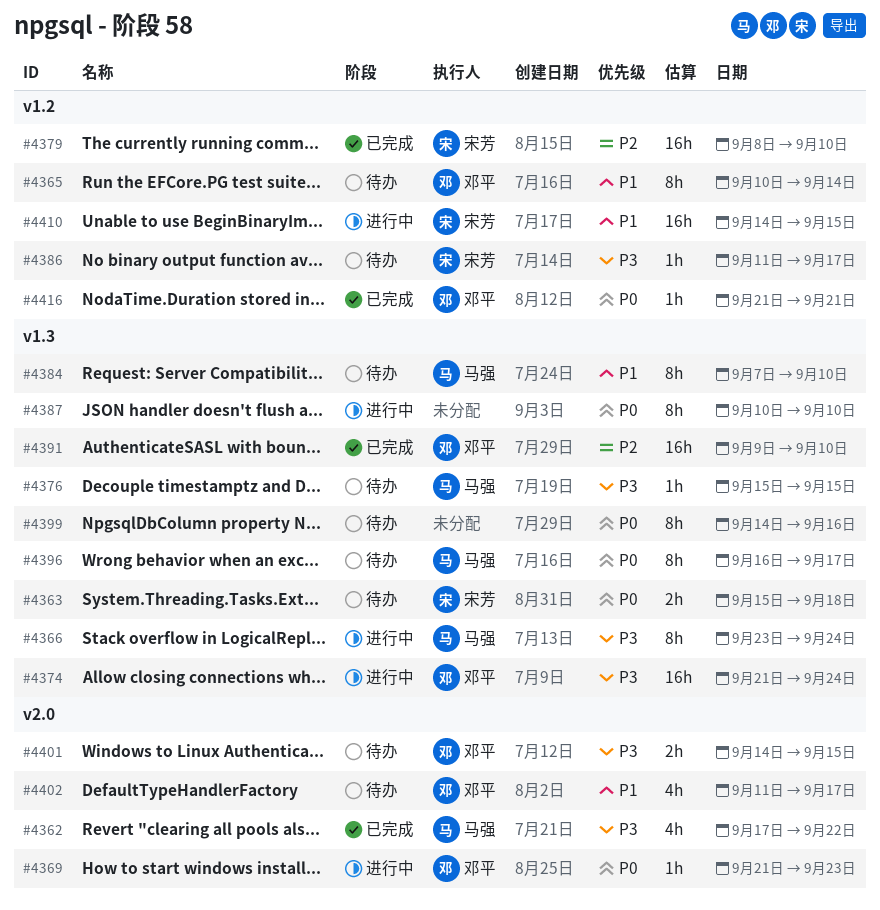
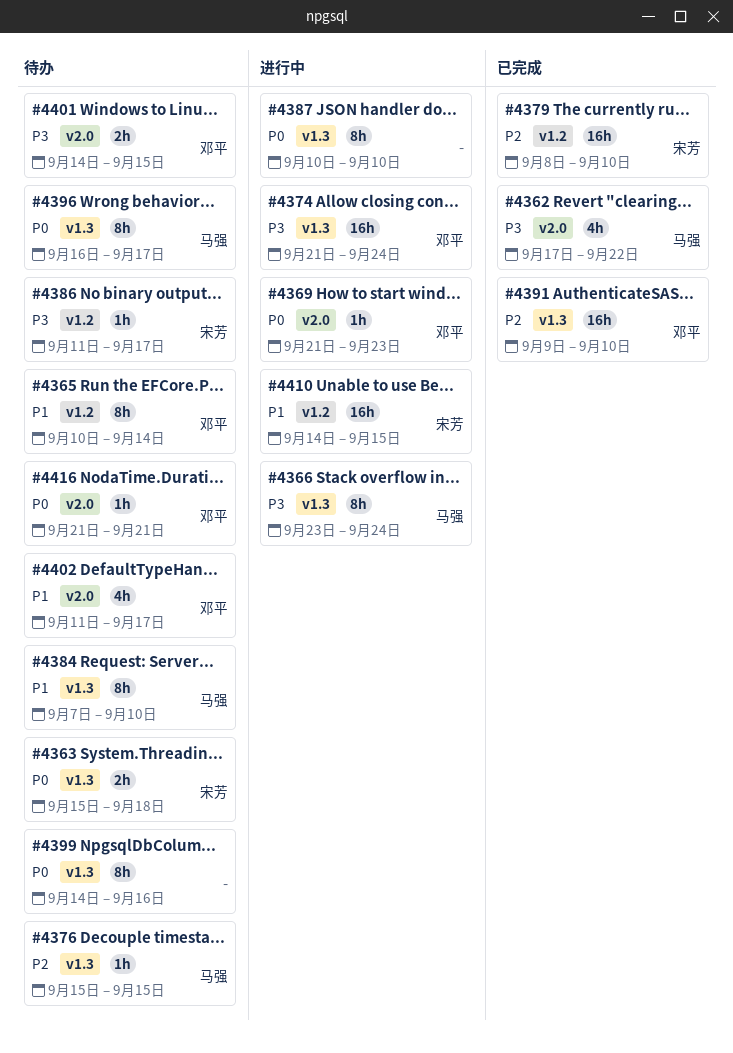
#4376, priority: P3 -> P2
#4416, status: 已完成 -> 待办
#4416, label: v1.2 -> v2.0

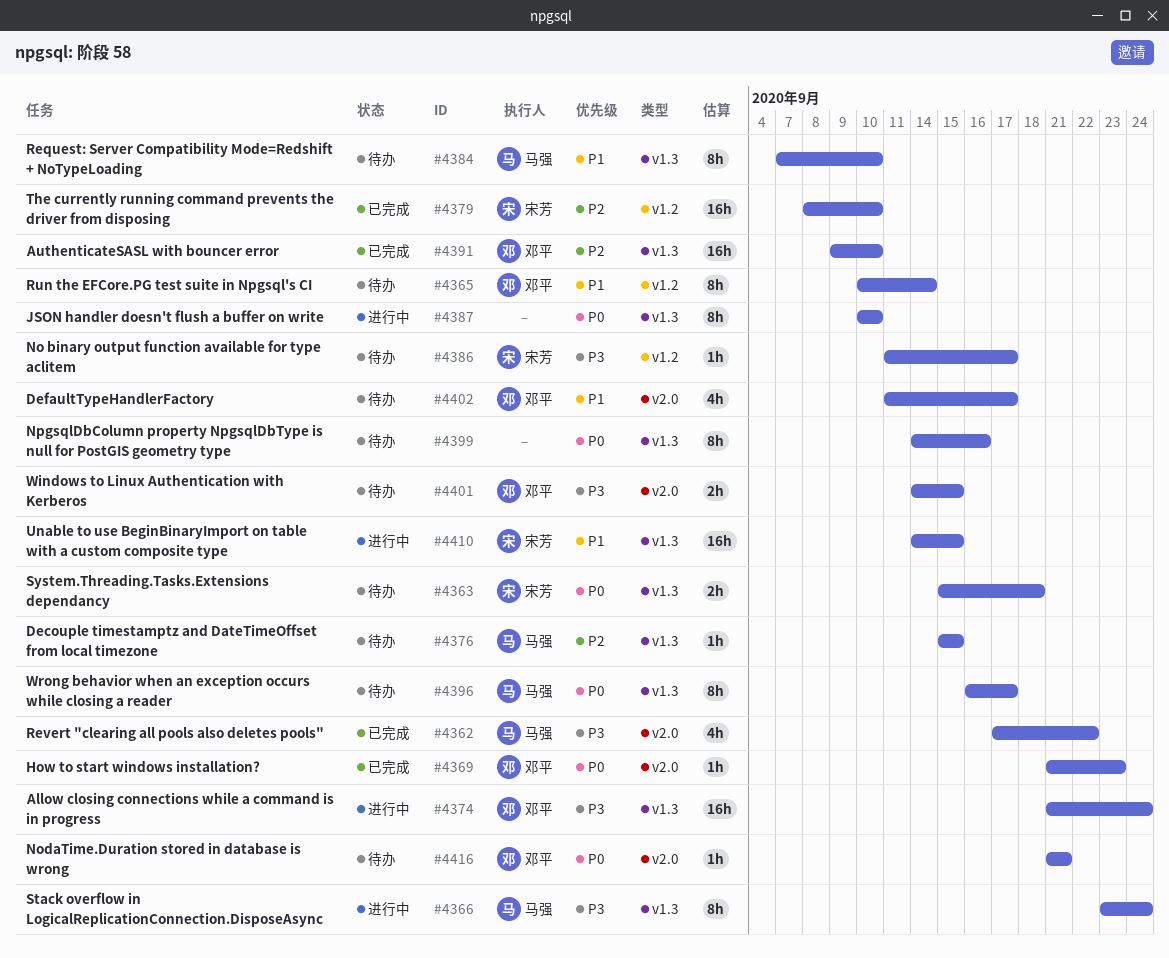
#4369, status: 进行中 -> 已完成
#4410, label: v1.2 -> v1.3

